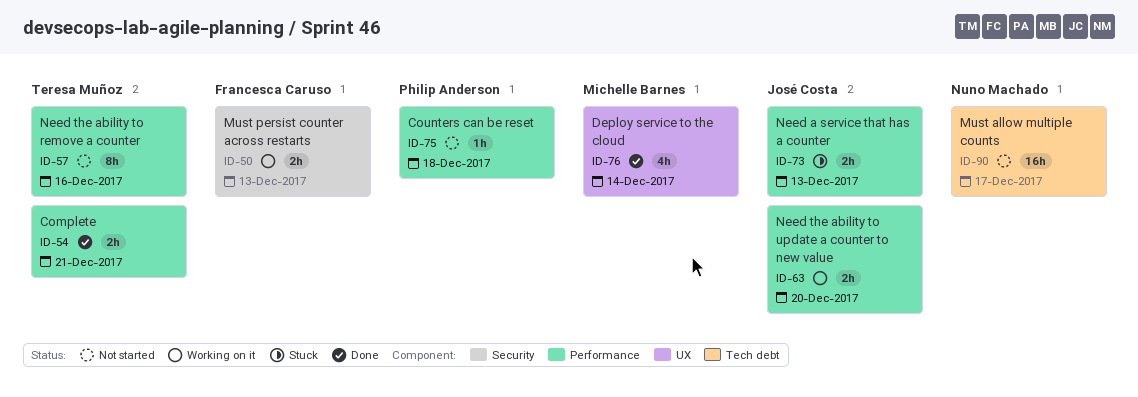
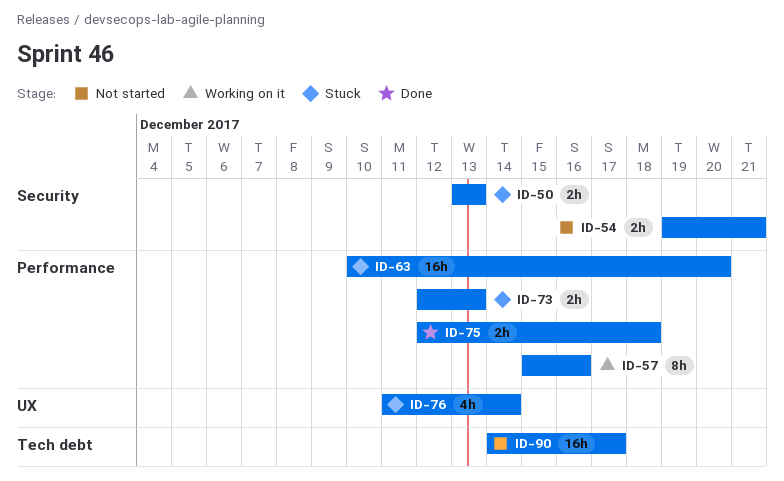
ID-50, status: Working on it -> Stuck
ID-54, status: Done -> Not started
ID-54, label: Performance -> Security
ID-57, status: Not started -> Working on it
ID-63, status: Working on it -> Stuck
ID-63, estimate: 2h -> 16h
ID-75, status: Not started -> Done
ID-75, estimate: 1h -> 2h
ID-76, status: Done -> Stuck

